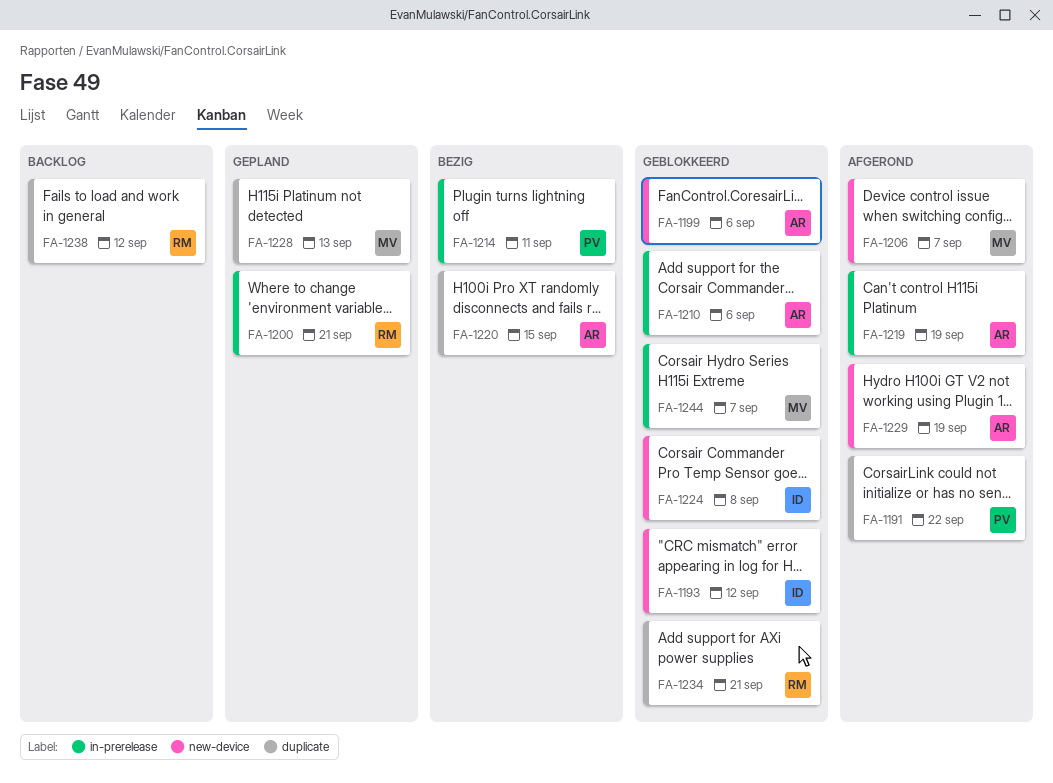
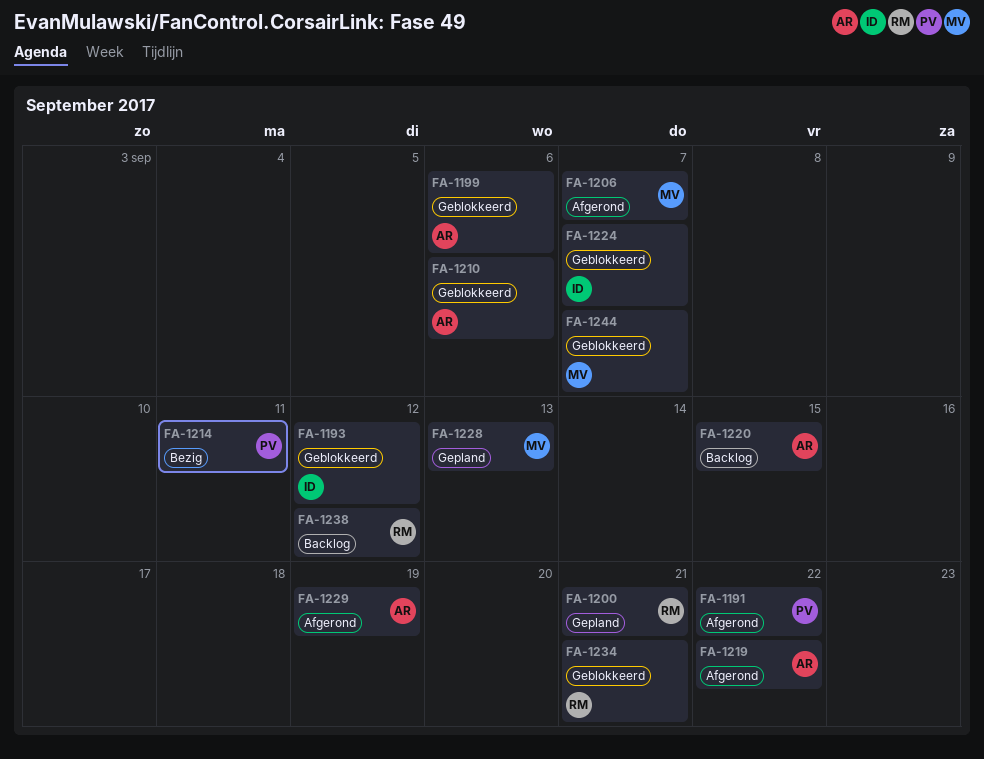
FA-1219, due: Sep 19 -> Sep 22
FA-1220, status: Bezig -> Backlog
FA-1224, due: Sep 8 -> Sep 7

